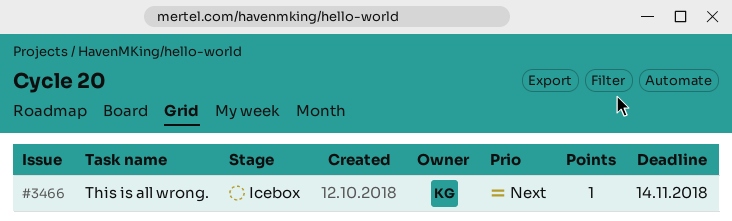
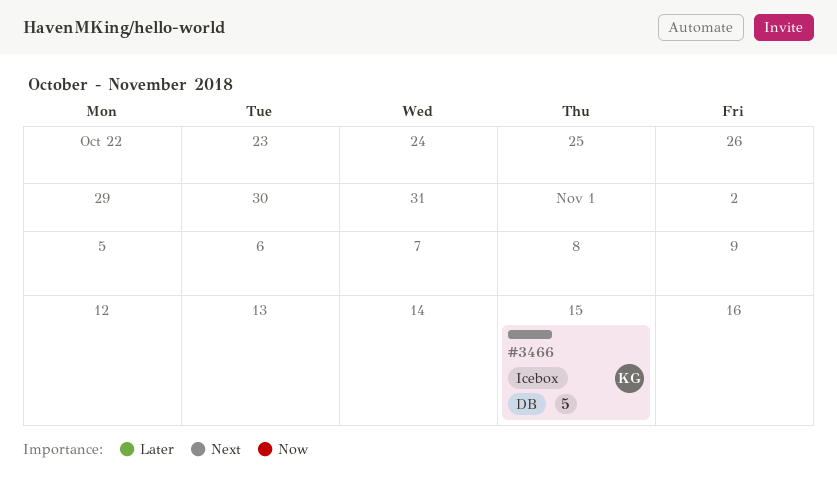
#3466, estimate: 1 -> 5
#3466, due: Nov 14 -> Nov 15

